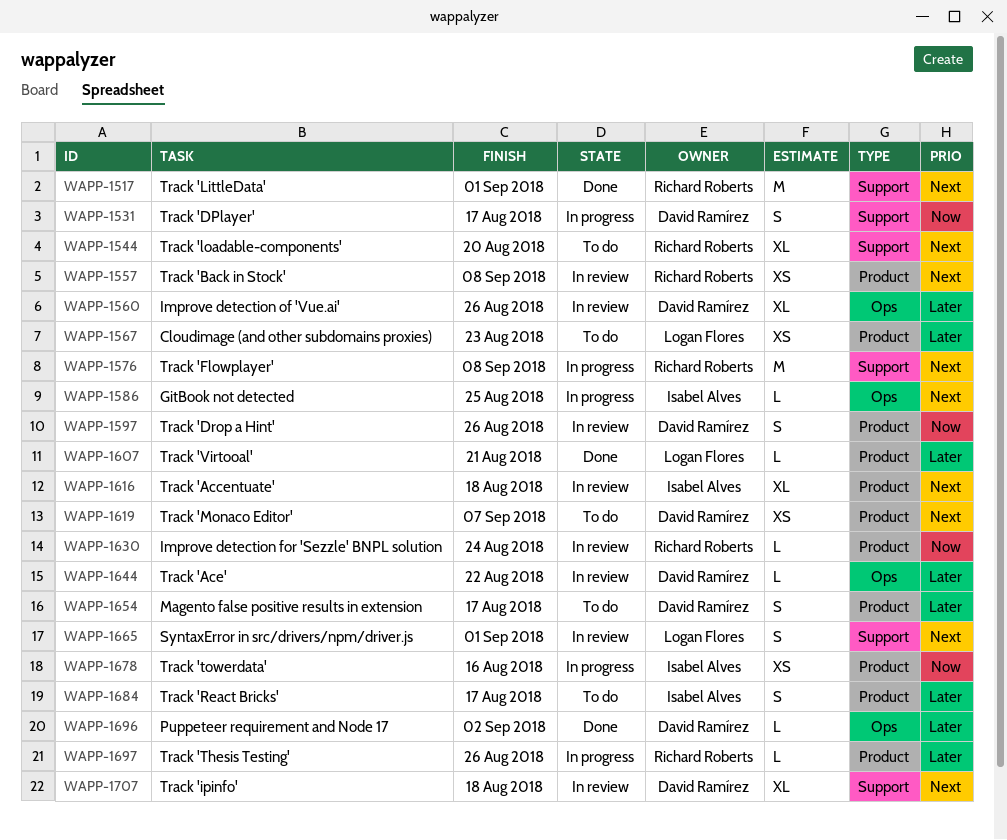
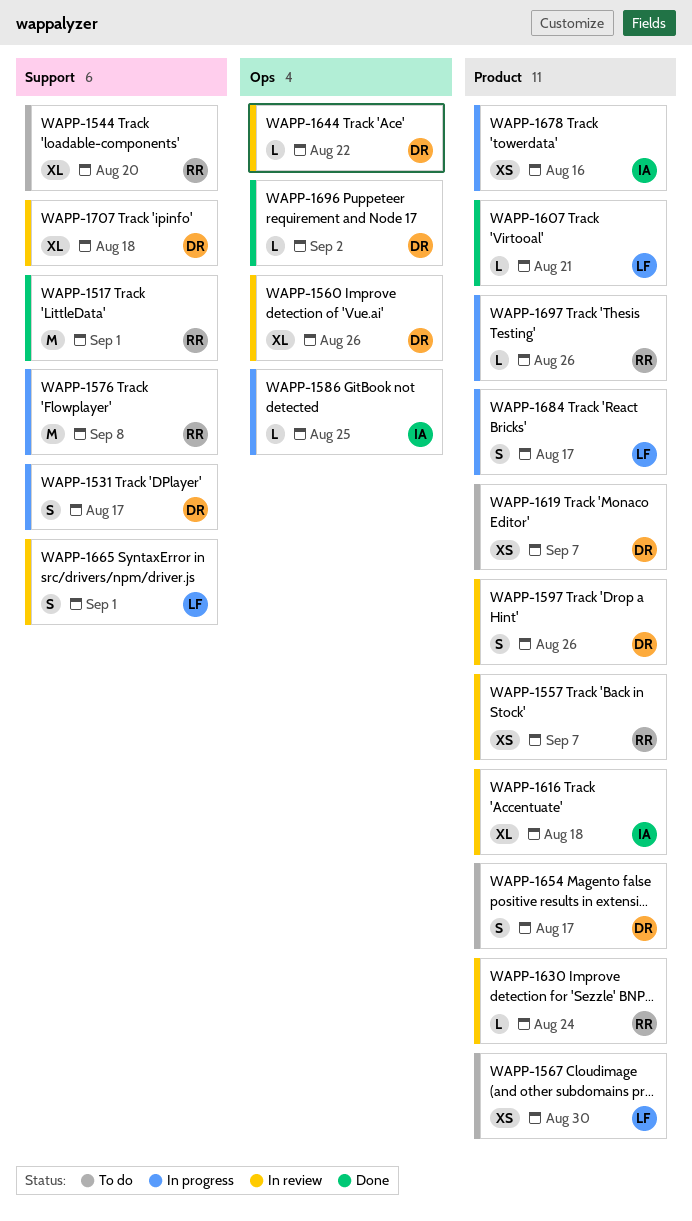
WAPP-1557, due: Sep 8 -> Sep 7
WAPP-1567, due: Aug 23 -> Aug 30
WAPP-1684, status: To do -> In progress
WAPP-1684, owner: Isabel Alves -> Logan Flores

